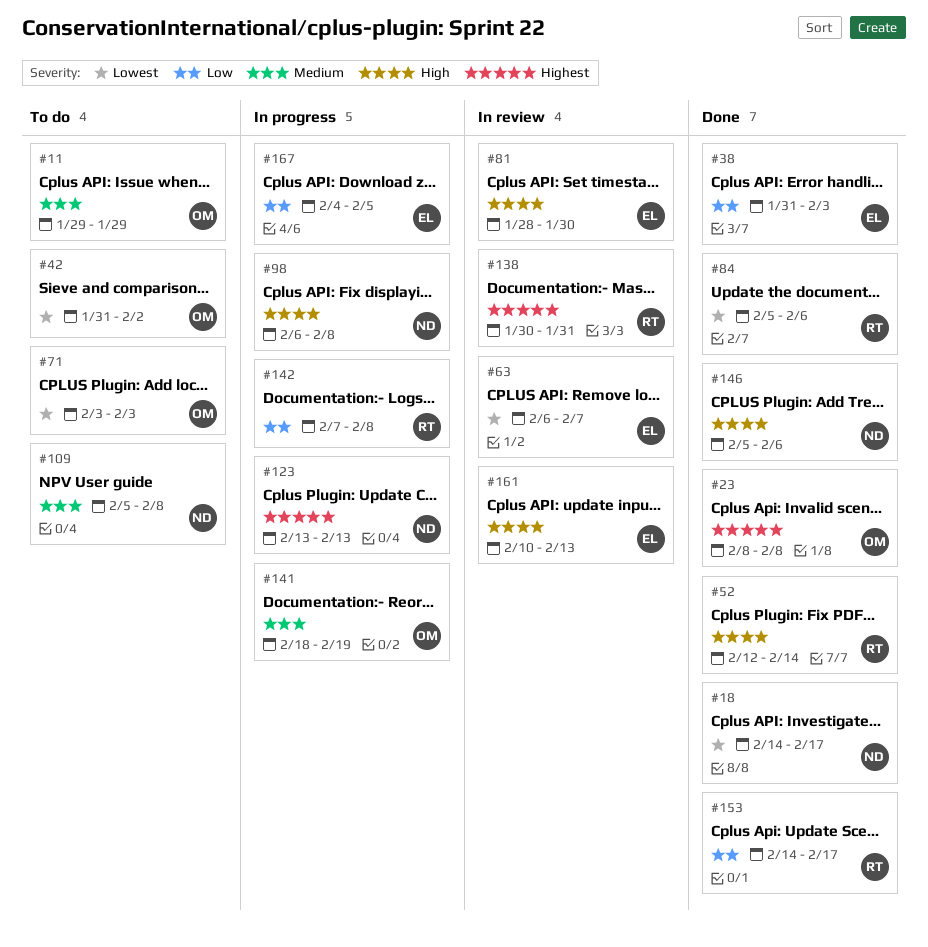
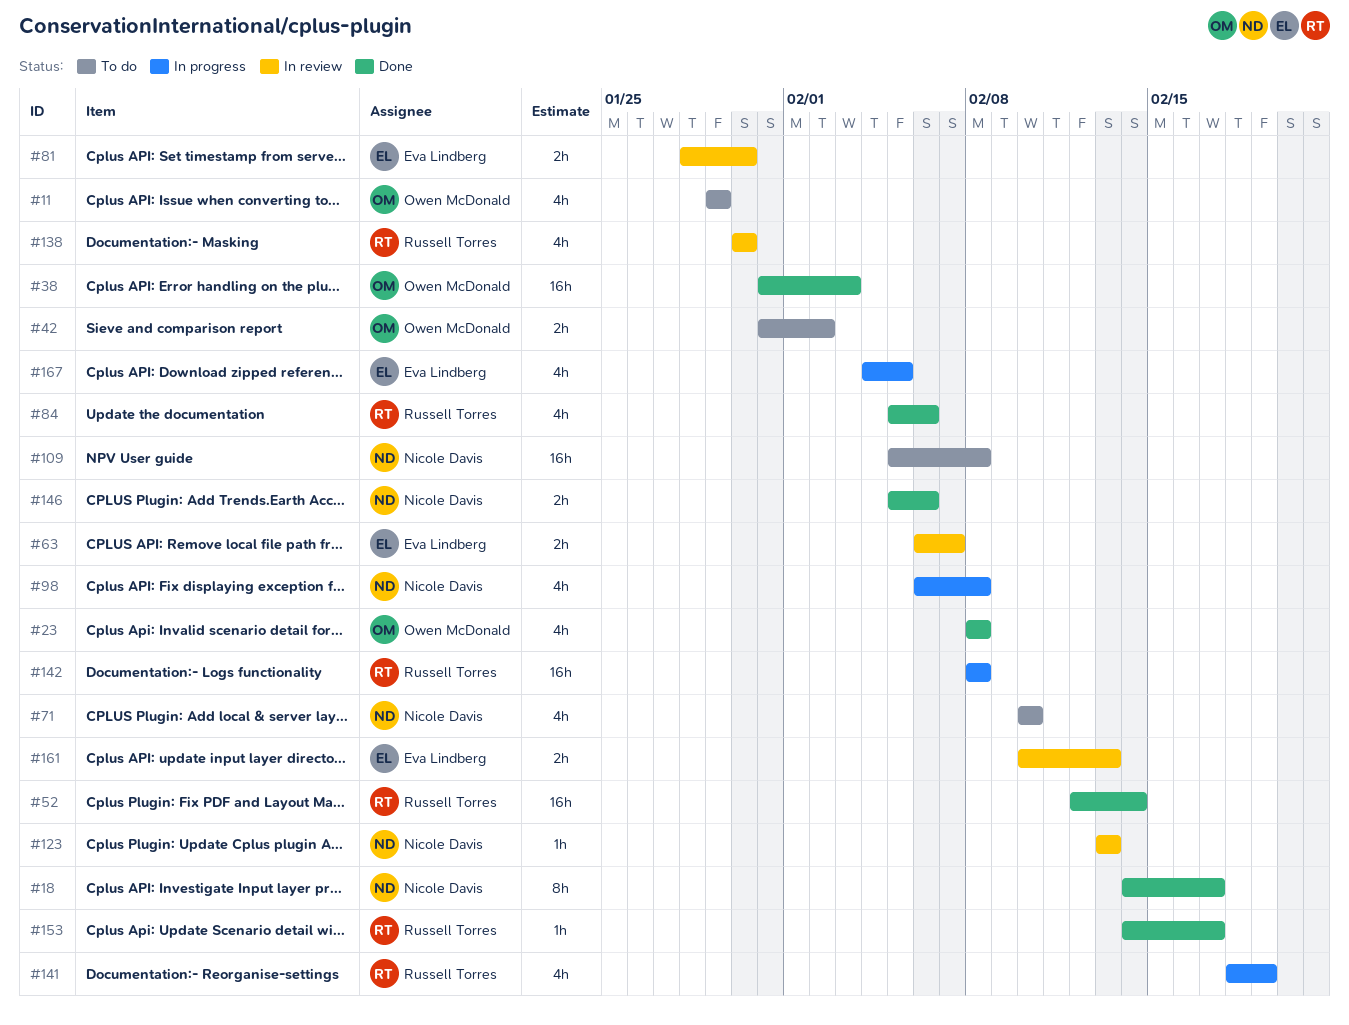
#38, owner: Eva Lindberg -> Owen McDonald
#71, owner: Owen McDonald -> Nicole Davis
#71, start: Feb 3 -> Feb 10
#71, due: Feb 3 -> Feb 10
#123, status: In progress -> In review
#138, due: Jan 31 -> Jan 30
#141, owner: Owen McDonald -> Russell Torres
#142, start: Feb 7 -> Feb 8

